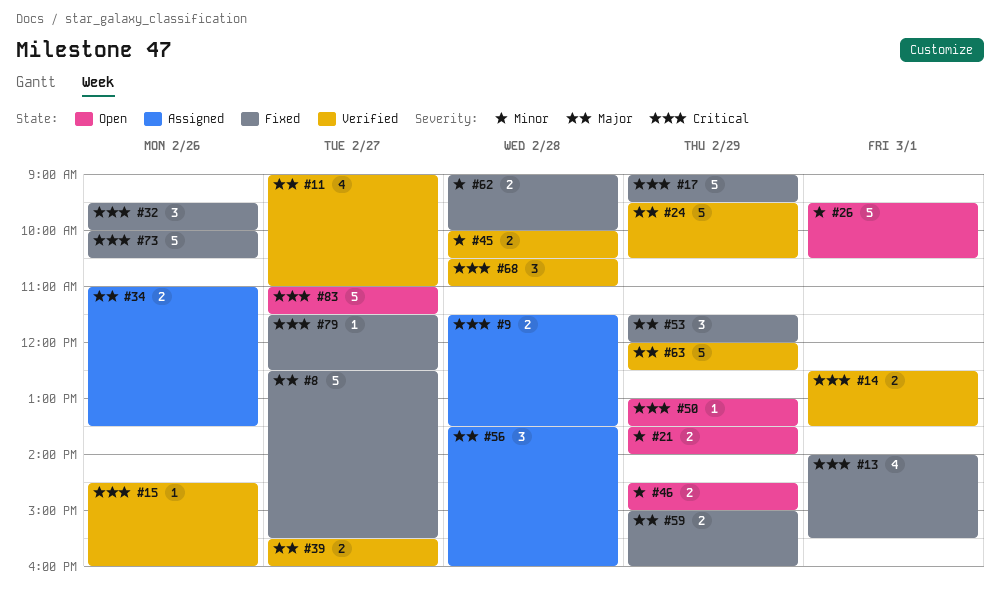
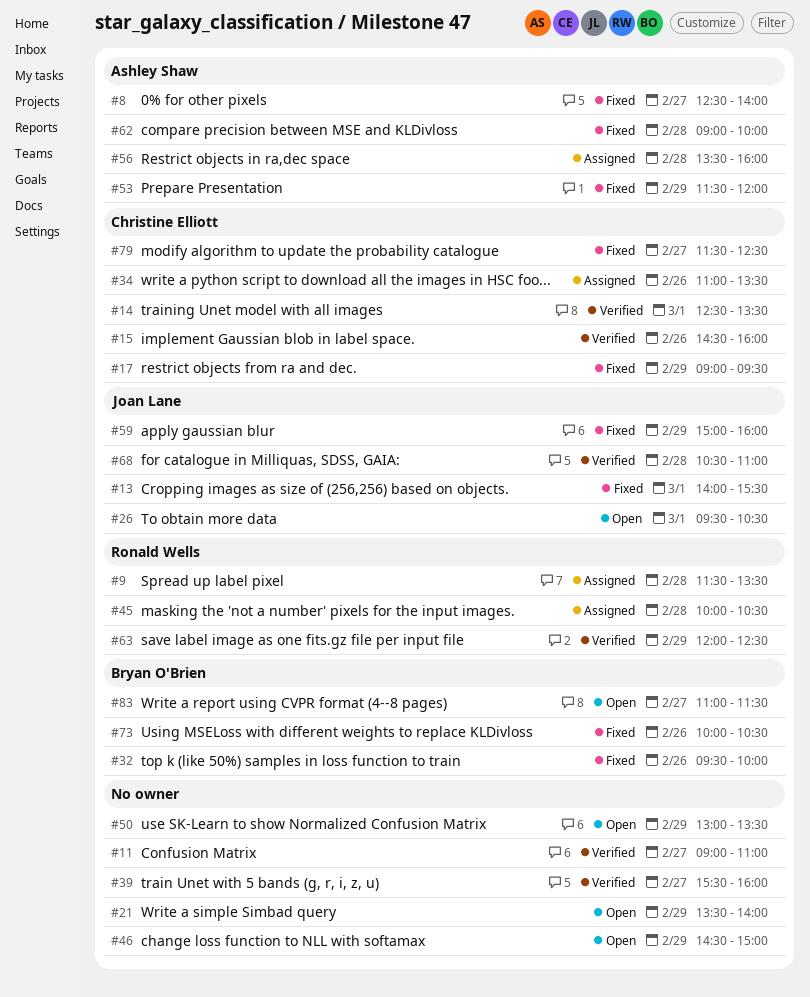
#8, ends: 15:30 -> 14:00
#24: present -> none
#45, status: Verified -> Assigned

